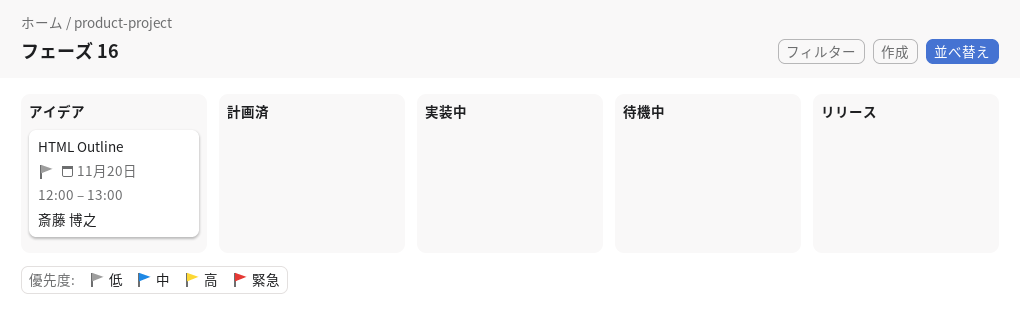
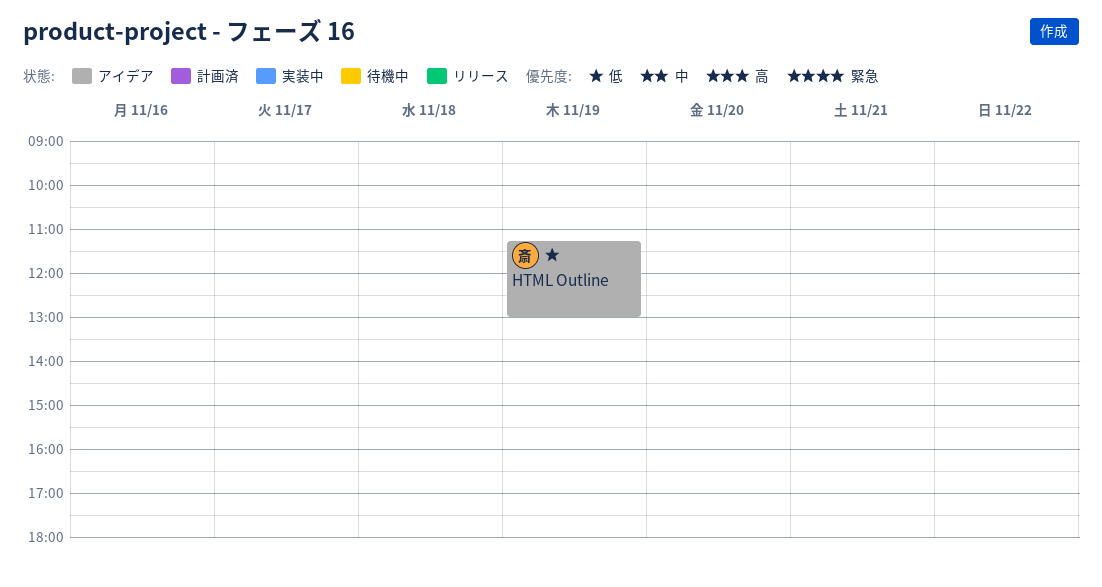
HTML Outline, day: Nov 20 -> Nov 19
HTML Outline, begins: 12:00 -> 11:15

